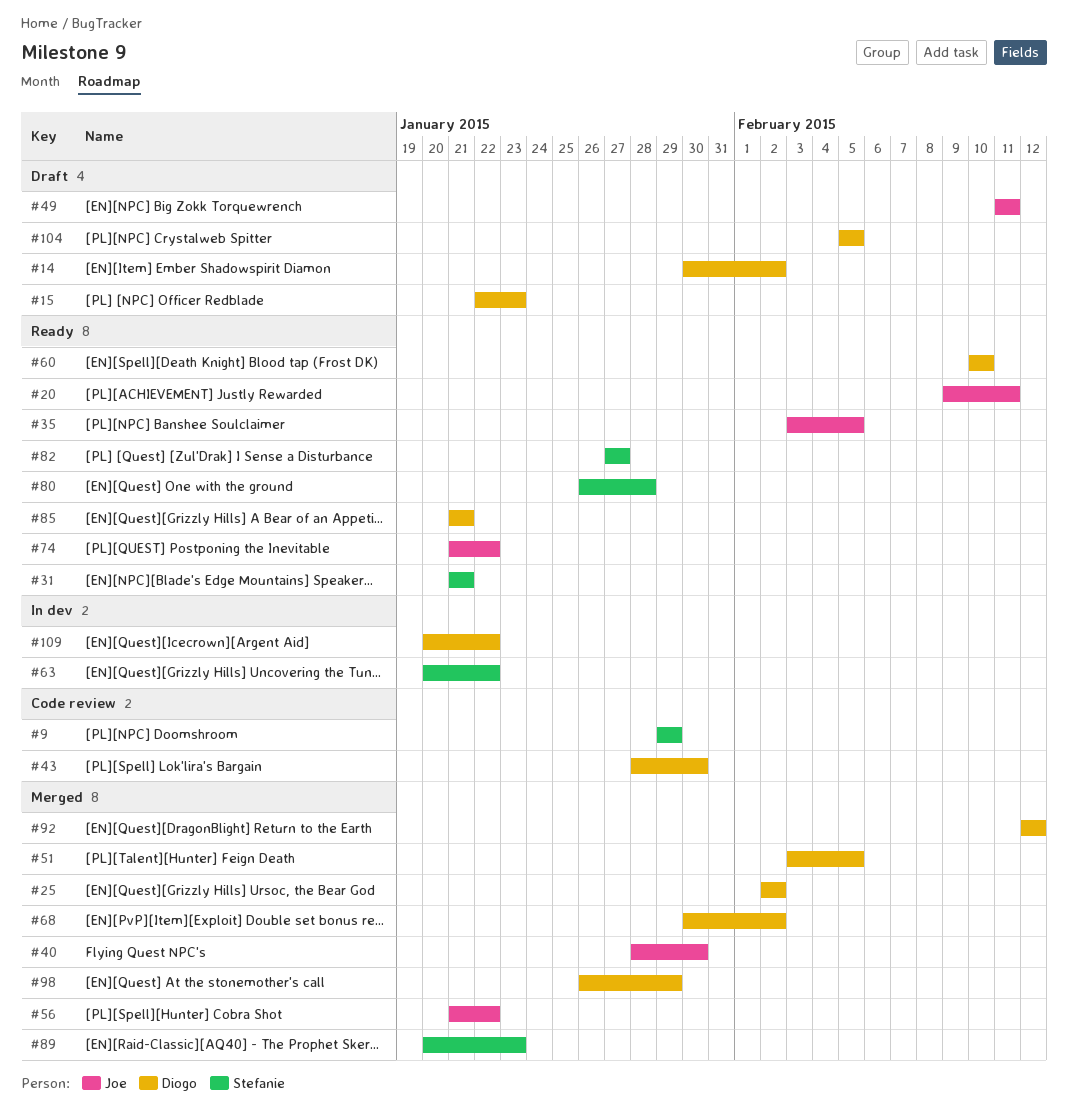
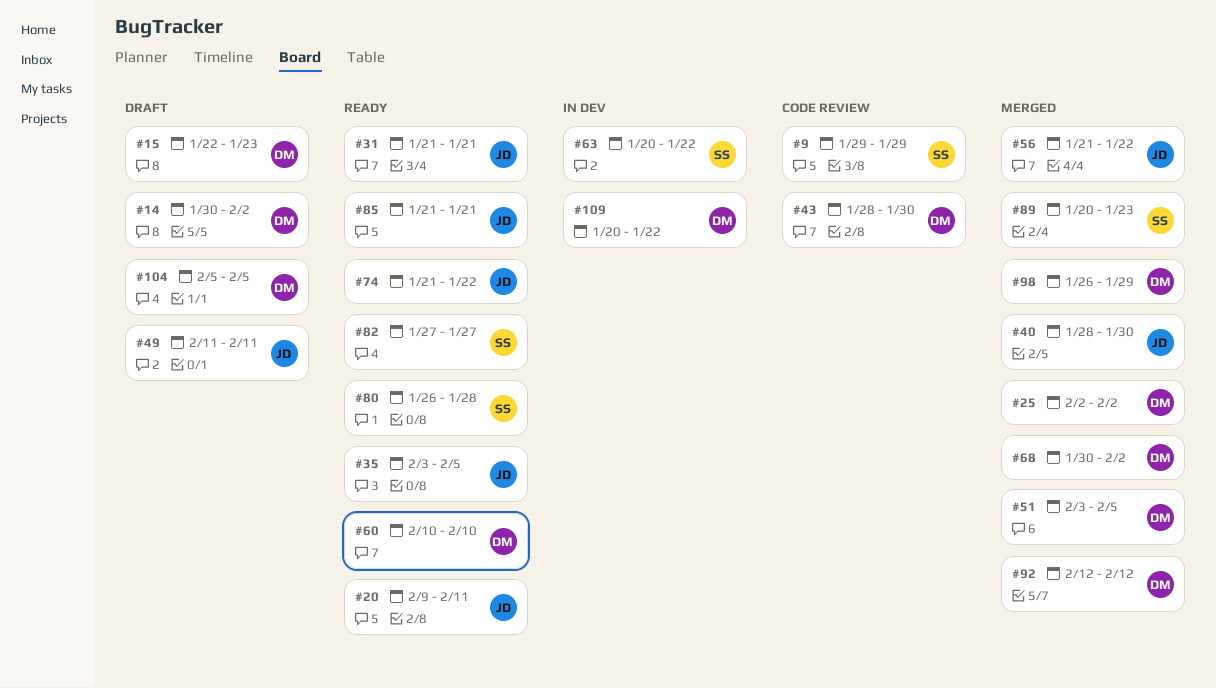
#31, owner: Stefanie -> Joe
#85, owner: Diogo -> Joe

